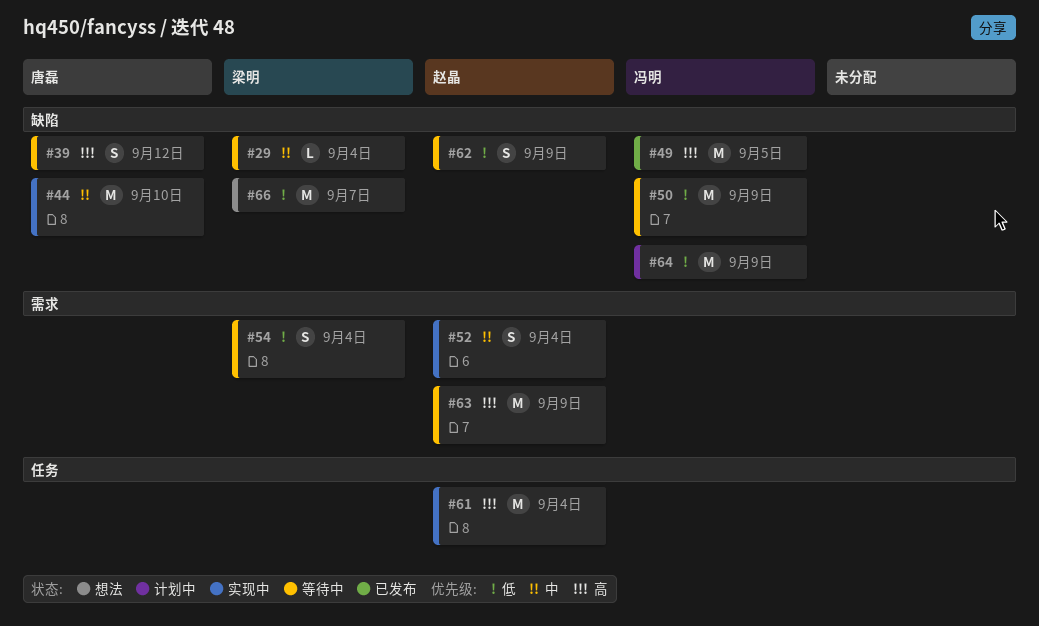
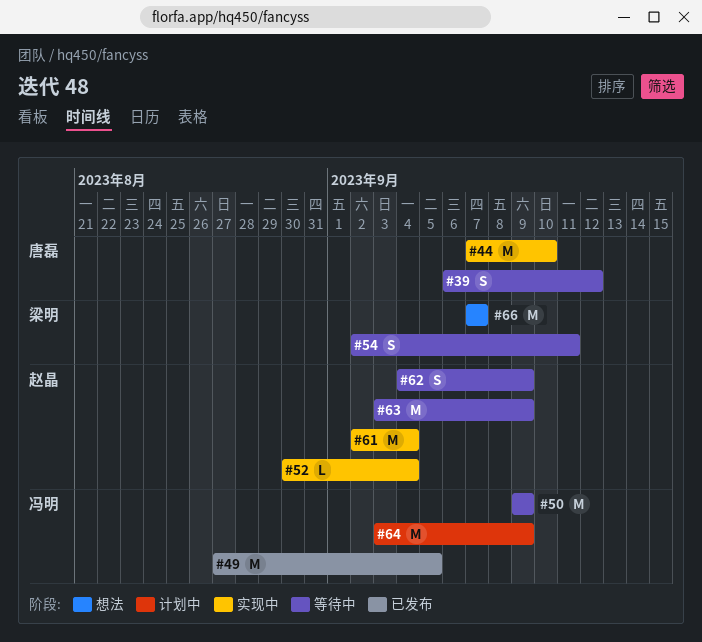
#29: present -> none
#52, estimate: S -> L
#54, due: Sep 4 -> Sep 11

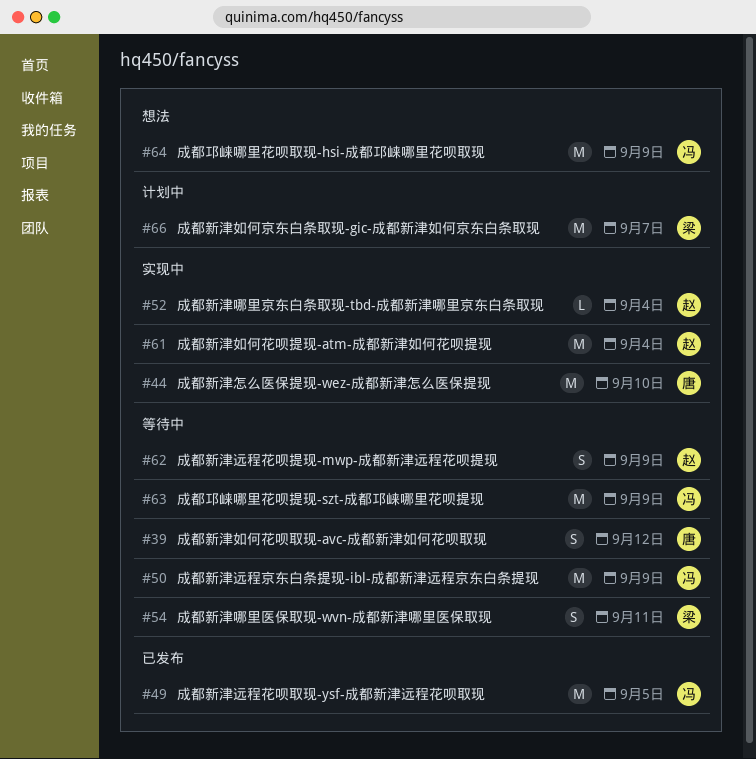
#63, owner: 赵晶 -> 冯明
#64, status: 计划中 -> 想法
#66, status: 想法 -> 计划中

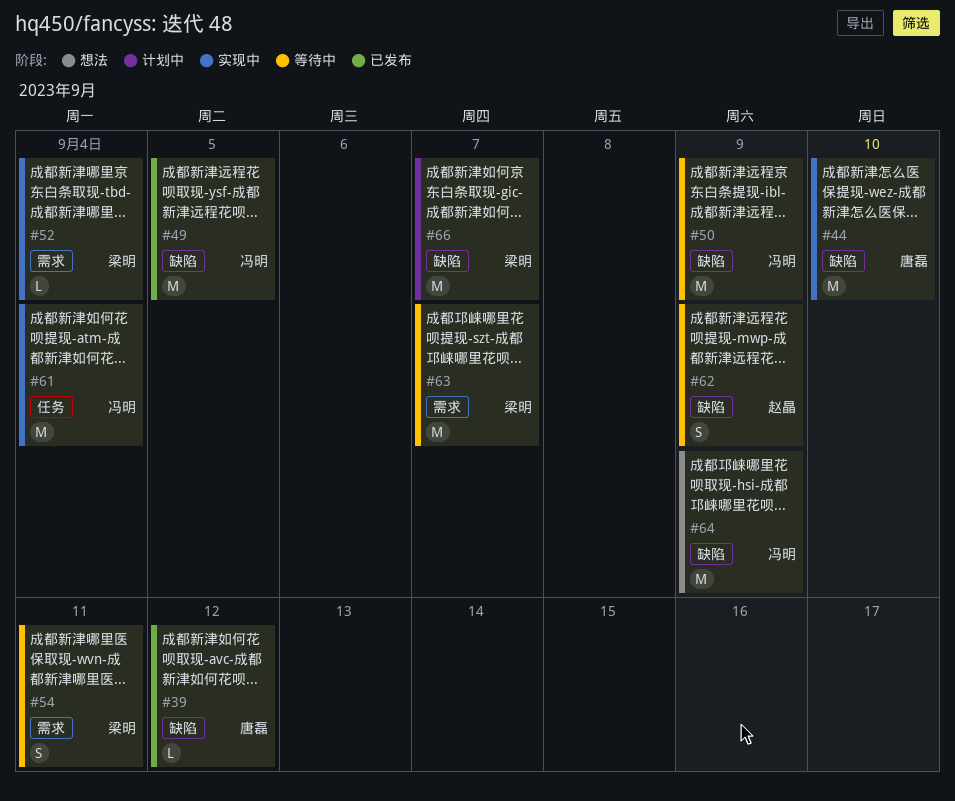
#39, status: 等待中 -> 已发布
#39, estimate: S -> L
#52, owner: 赵晶 -> 梁明
#61, owner: 赵晶 -> 冯明
#63, owner: 冯明 -> 梁明
#63, due: Sep 9 -> Sep 7

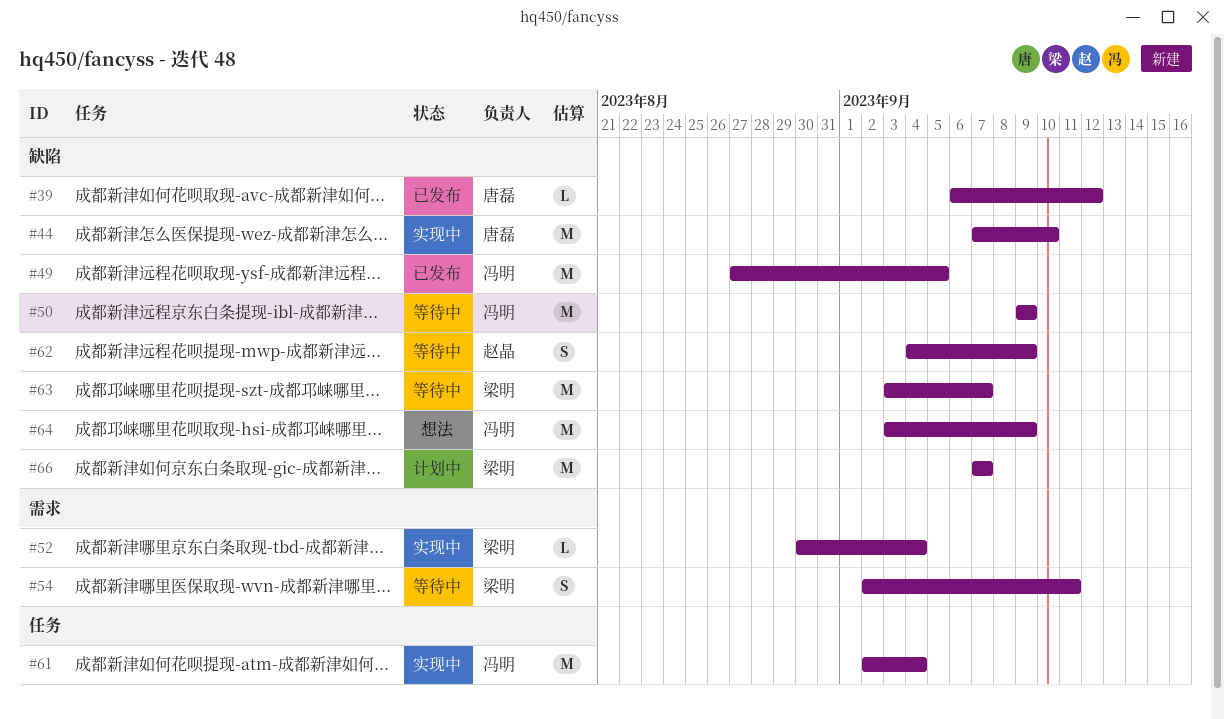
#63, label: 需求 -> 缺陷

